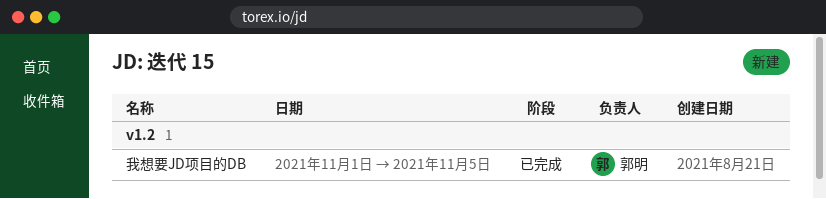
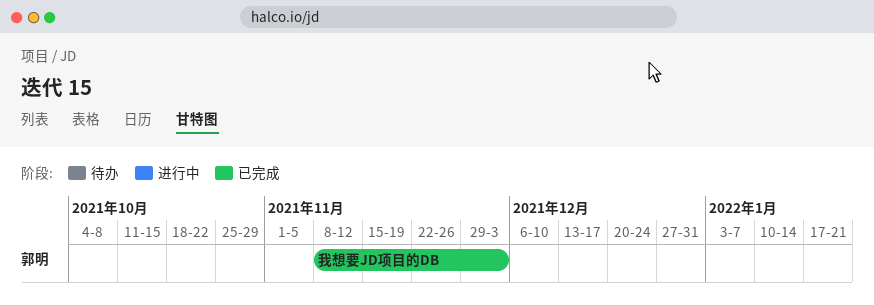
我想要JD项目的DB, start: Nov 1 -> Nov 8
我想要JD项目的DB, due: Nov 5 -> Dec 3

